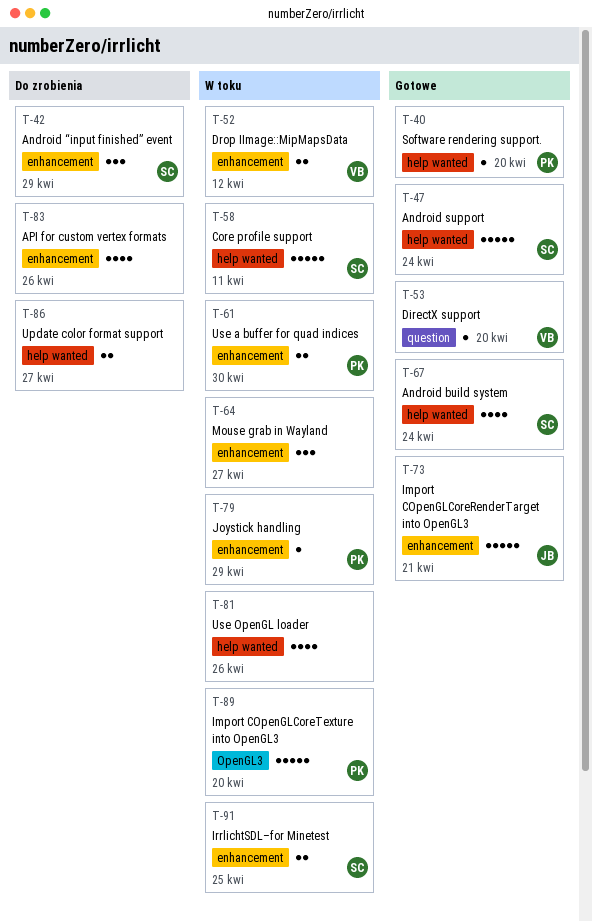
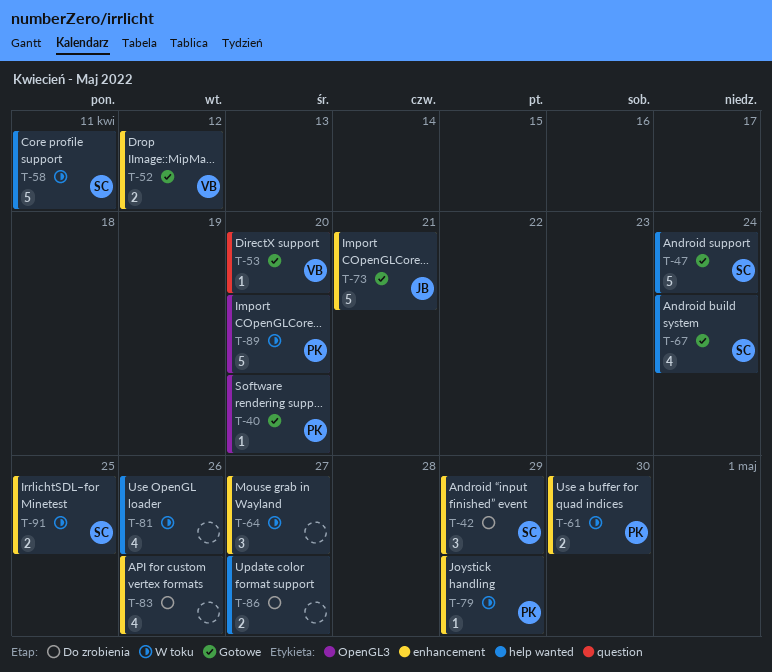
T-40, label: help wanted -> OpenGL3
T-52, status: W toku -> Gotowe

